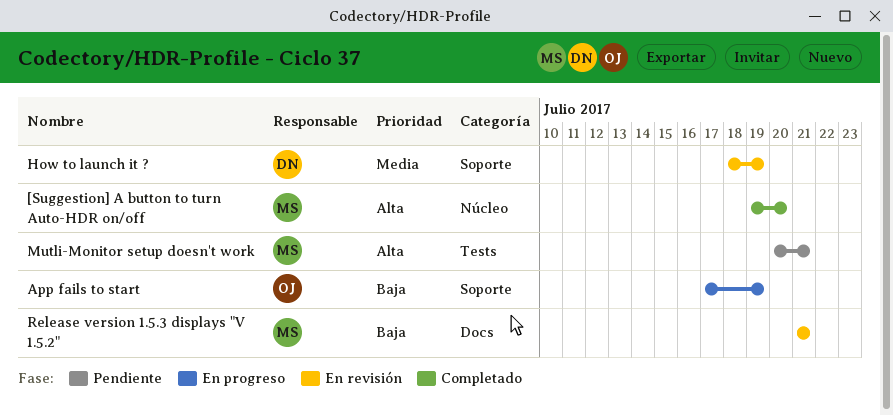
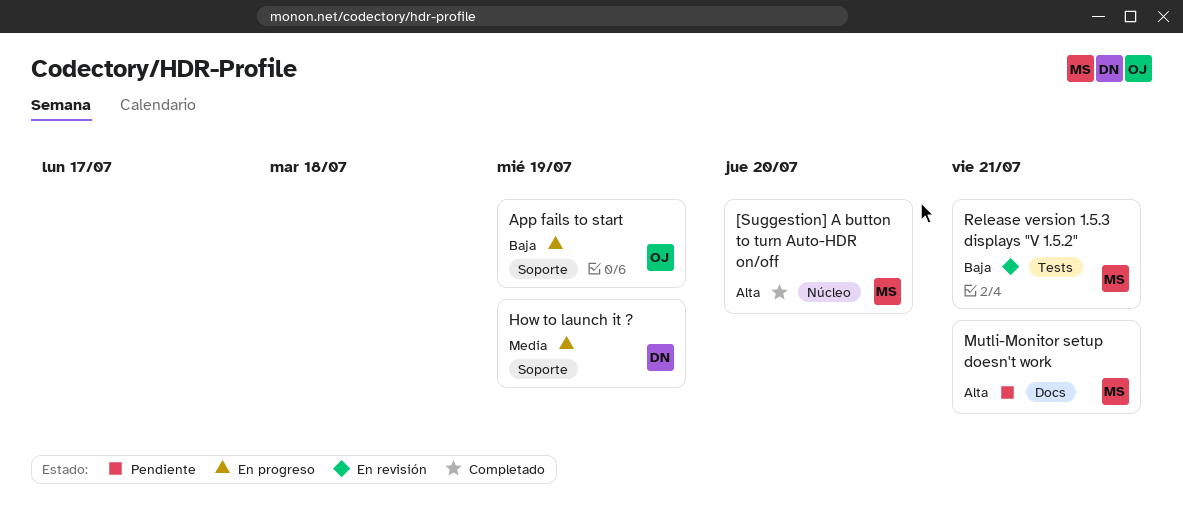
How to launch it ?, status: En revisión -> En progreso
Mutli-Monitor setup doesn't work, label: Tests -> Docs
Release version 1.5.3 displays "V 1.5.2", label: Docs -> Tests

